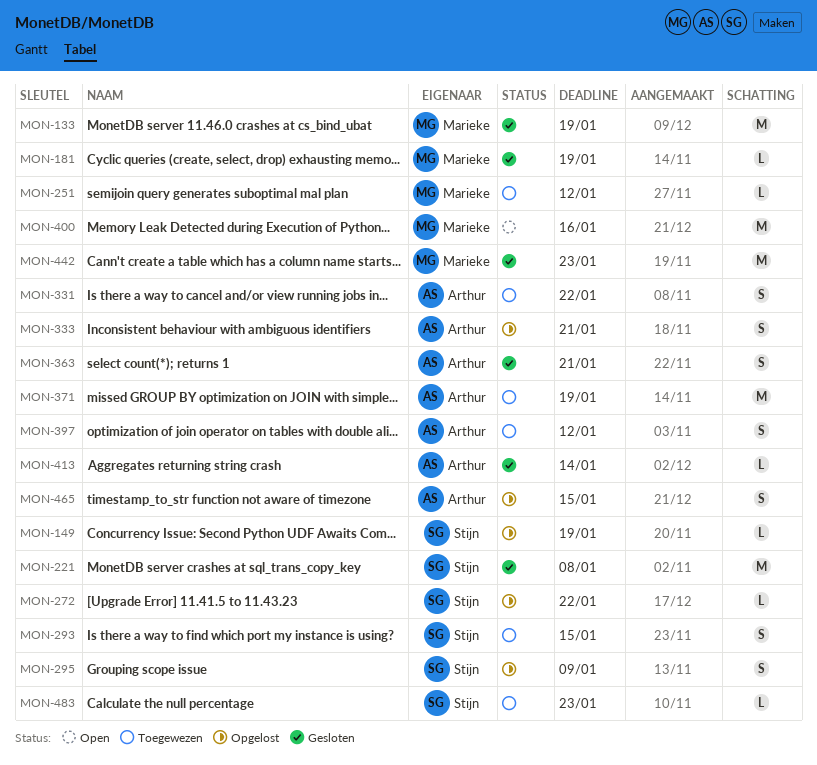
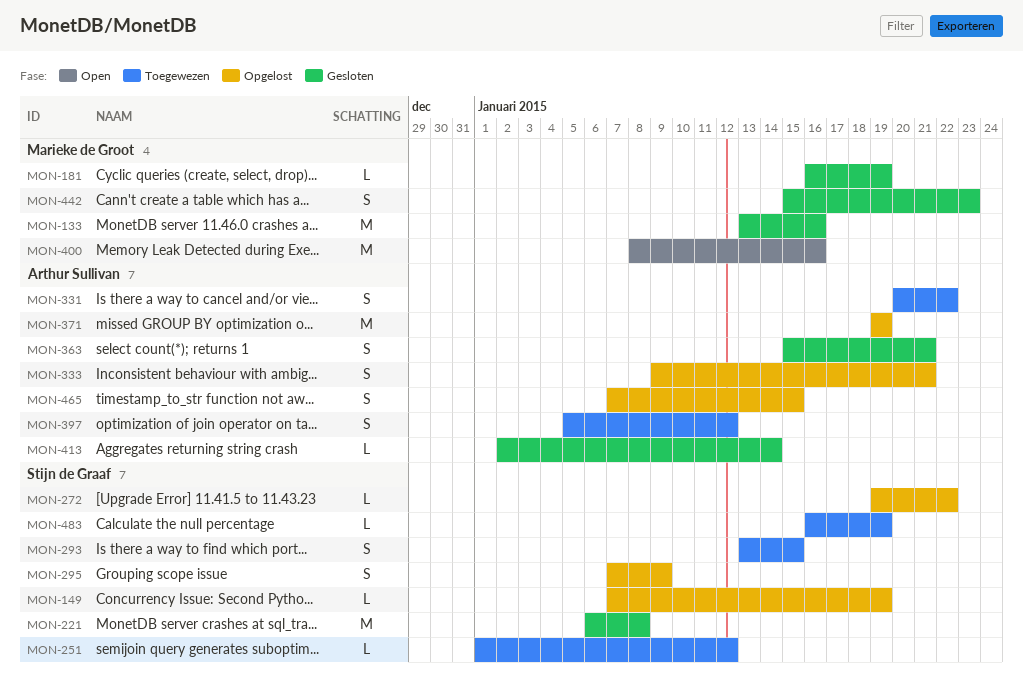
MON-133, due: Jan 19 -> Jan 16
MON-251, owner: Marieke de Groot -> Stijn de Graaf
MON-371, status: Toegewezen -> Opgelost
MON-442, estimate: M -> S
MON-483, due: Jan 23 -> Jan 19

